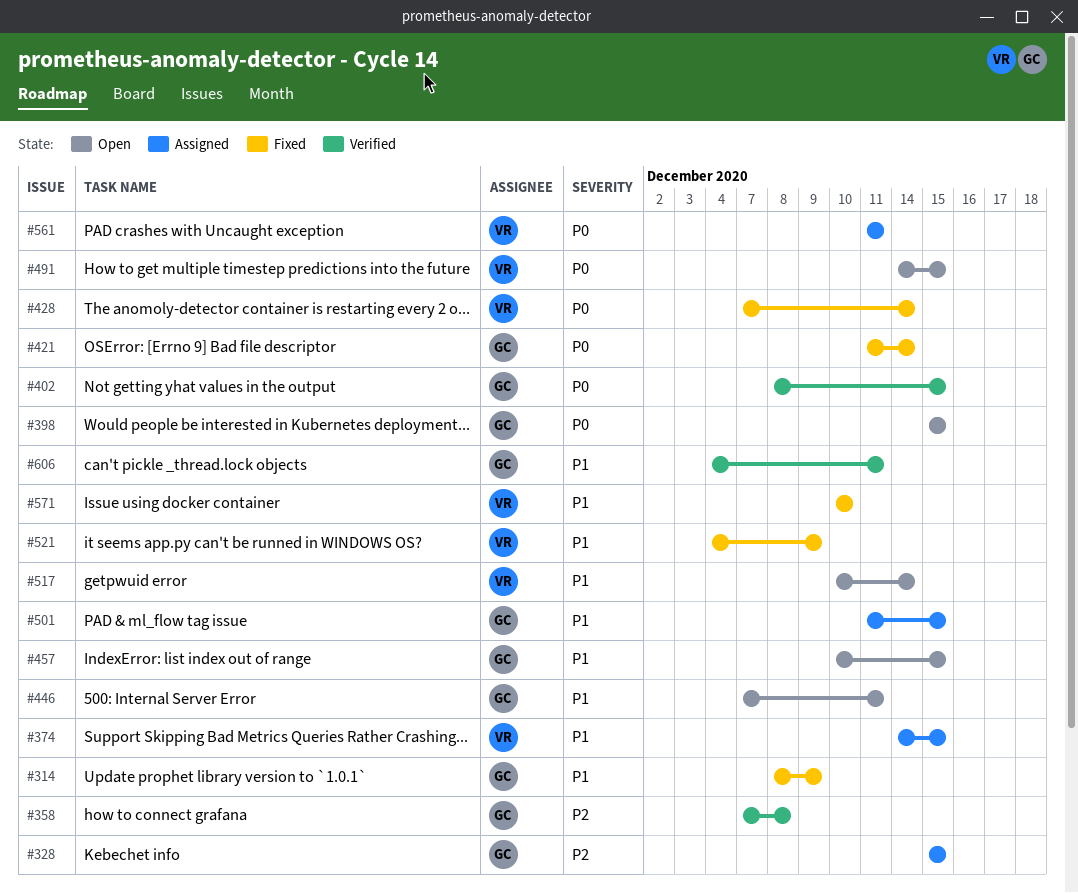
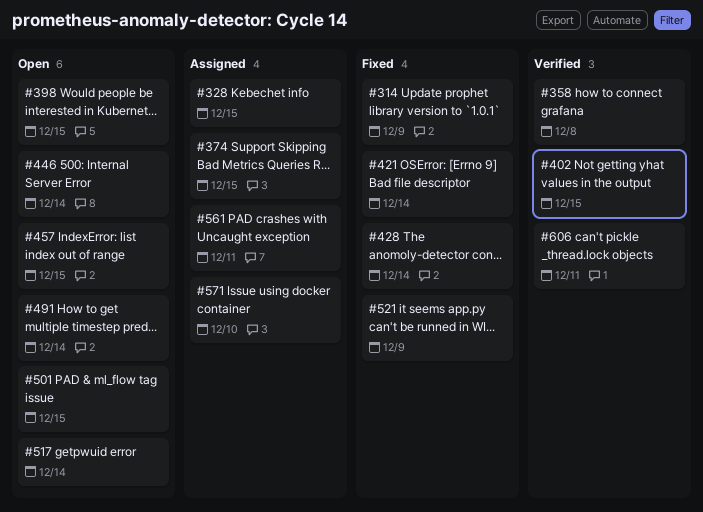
#446, due: Dec 11 -> Dec 14
#491, due: Dec 15 -> Dec 14
#501, status: Assigned -> Open
#571, status: Fixed -> Assigned

